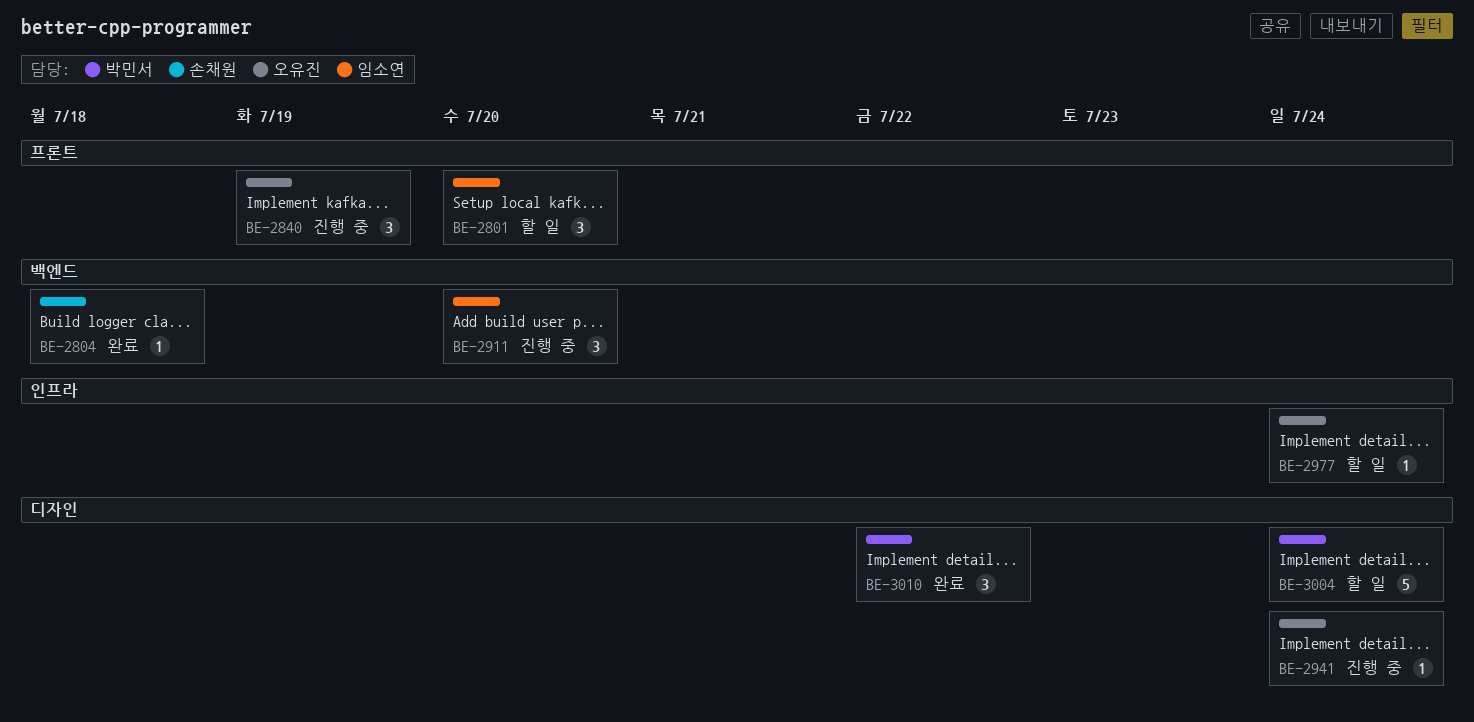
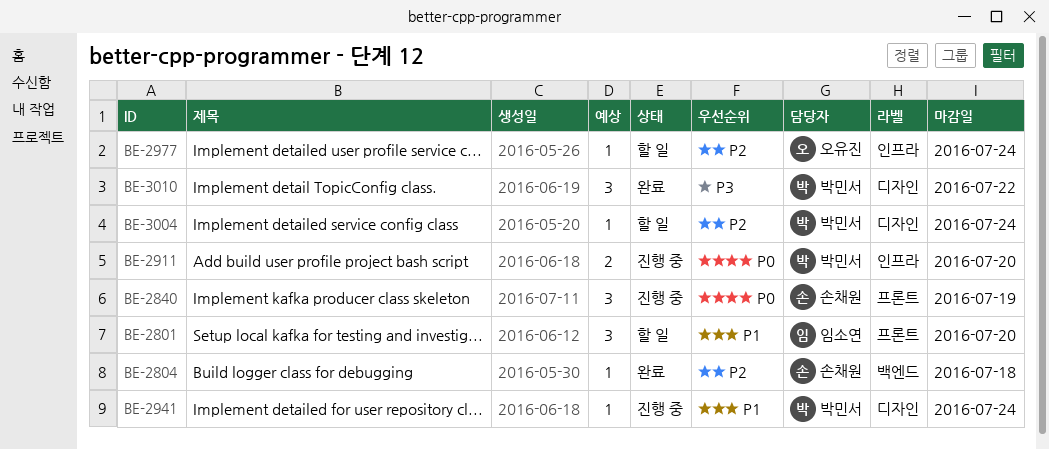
BE-2840, owner: 오유진 -> 손채원
BE-2911, owner: 임소연 -> 박민서
BE-2911, label: 백엔드 -> 인프라
BE-2911, estimate: 3 -> 2
BE-2941, owner: 오유진 -> 박민서
BE-3004, estimate: 5 -> 1

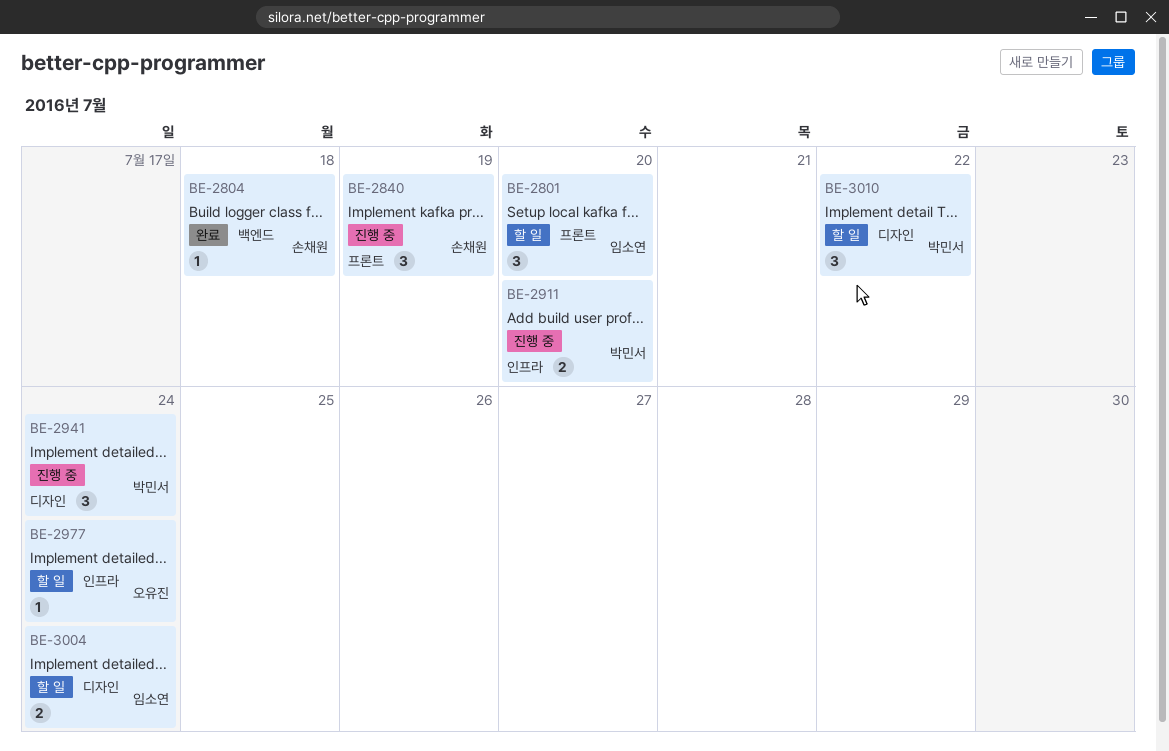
BE-2941, estimate: 1 -> 3
BE-3004, owner: 박민서 -> 임소연
BE-3004, estimate: 1 -> 2
BE-3010, status: 완료 -> 할 일

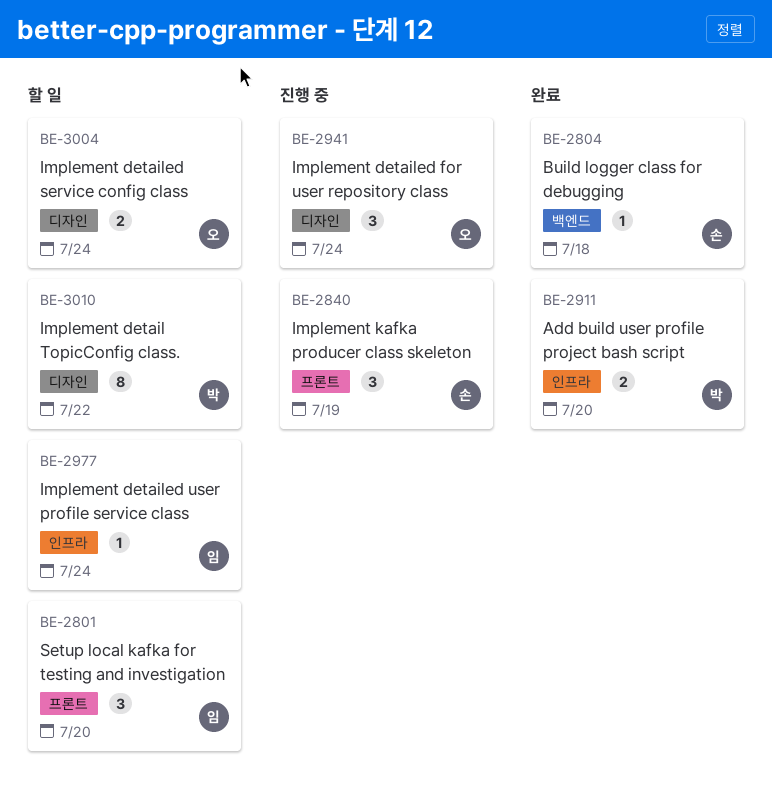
BE-2911, status: 진행 중 -> 완료
BE-2941, owner: 박민서 -> 오유진
BE-2977, owner: 오유진 -> 임소연
BE-3004, owner: 임소연 -> 오유진
BE-3010, estimate: 3 -> 8

